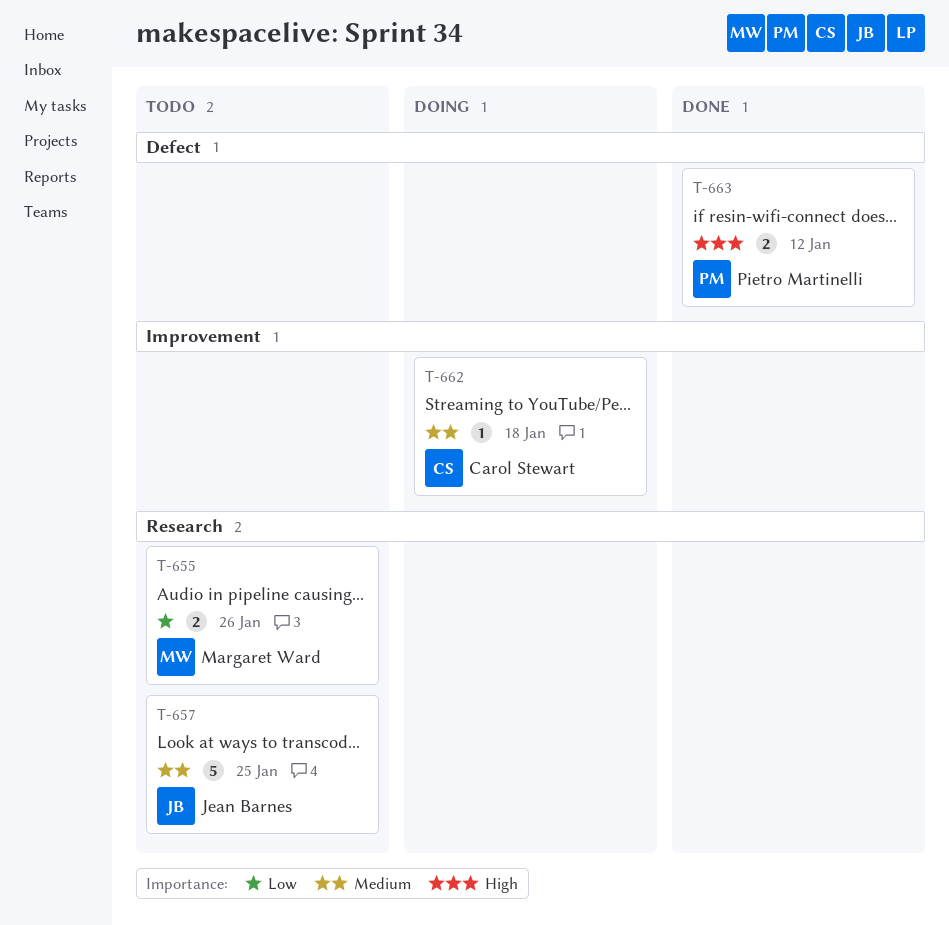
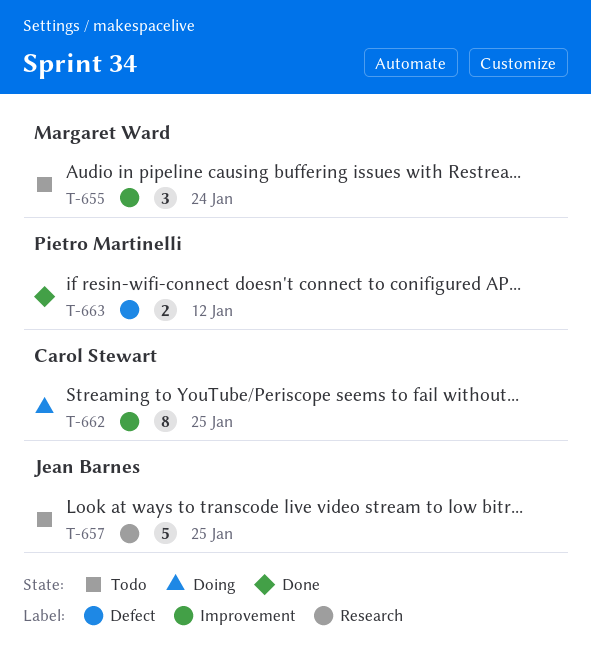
T-655, label: Research -> Improvement
T-655, estimate: 2 -> 3
T-655, due: Jan 26 -> Jan 24
T-662, estimate: 1 -> 8
T-662, due: Jan 18 -> Jan 25

